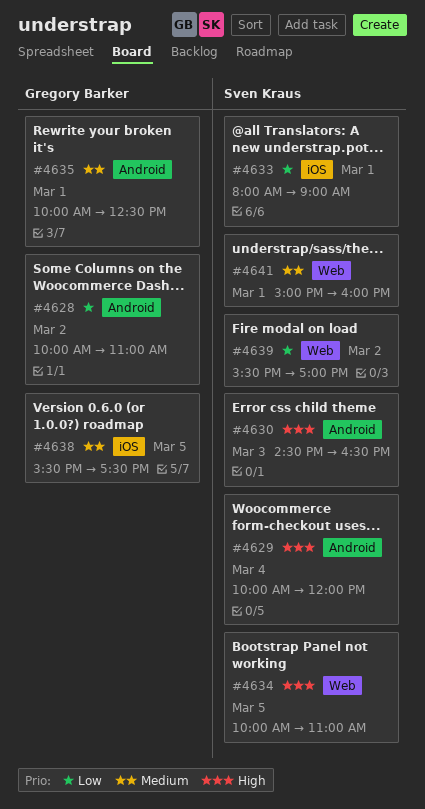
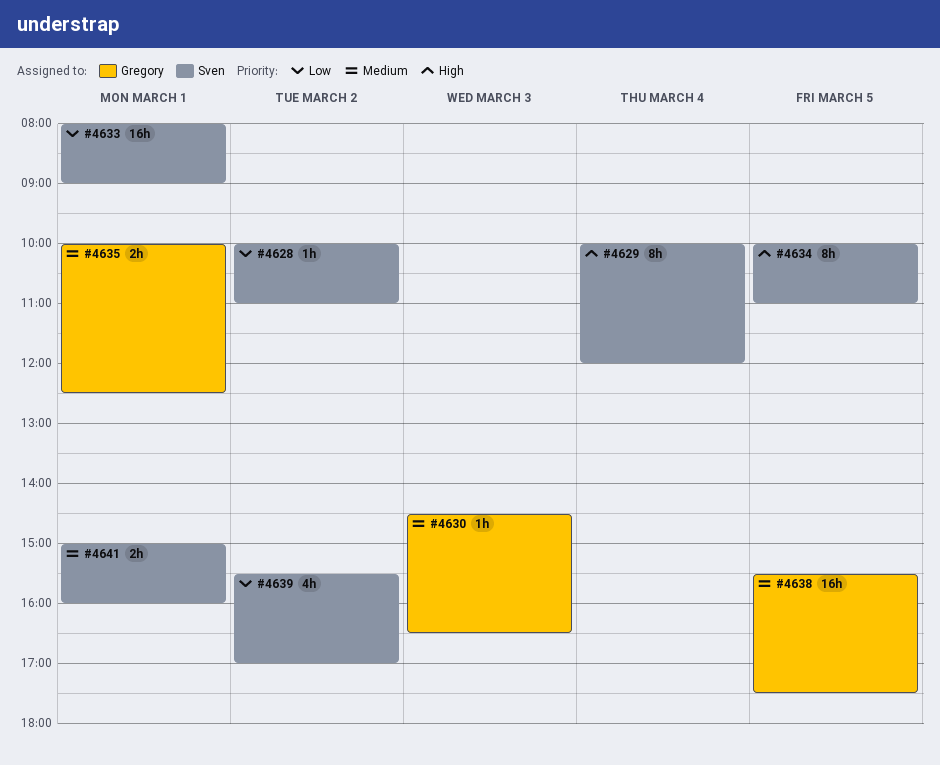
#4628, owner: Gregory Barker -> Sven Kraus
#4630, owner: Sven Kraus -> Gregory Barker
#4630, priority: High -> Medium

